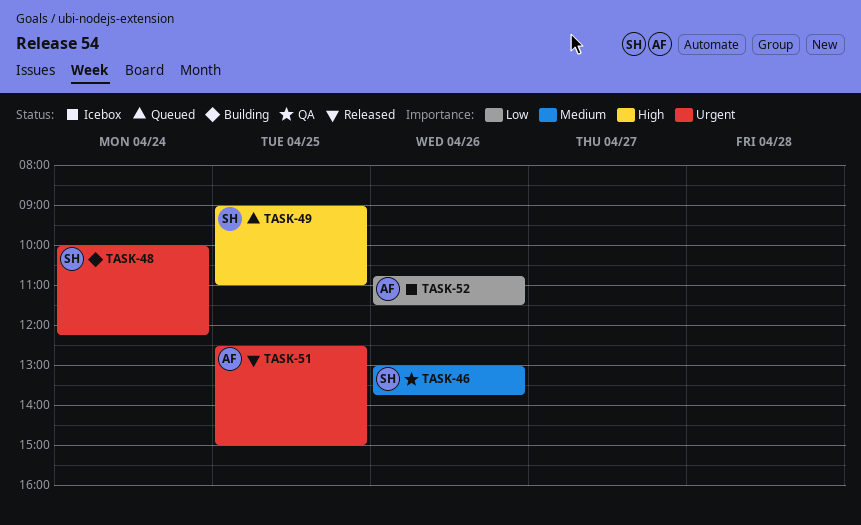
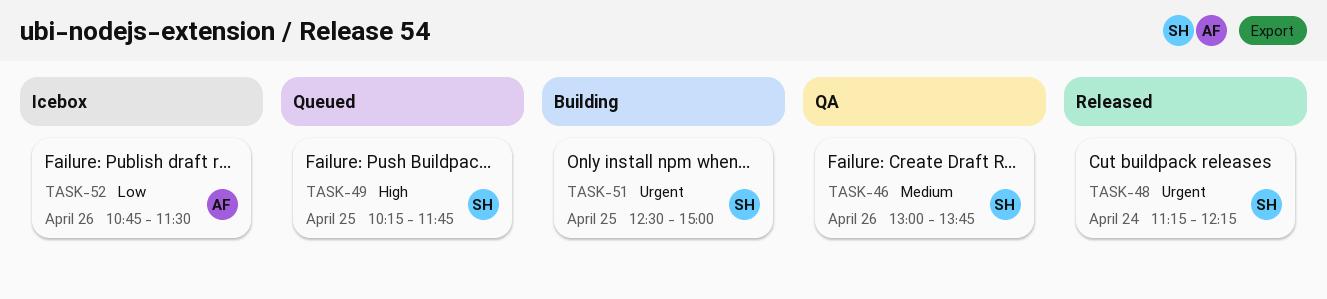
TASK-48, status: Building -> Released
TASK-48, begins: 10:00 -> 11:15
TASK-49, begins: 09:00 -> 10:15
TASK-49, ends: 11:00 -> 11:45
TASK-51, status: Released -> Building
TASK-51, owner: AF -> SH

